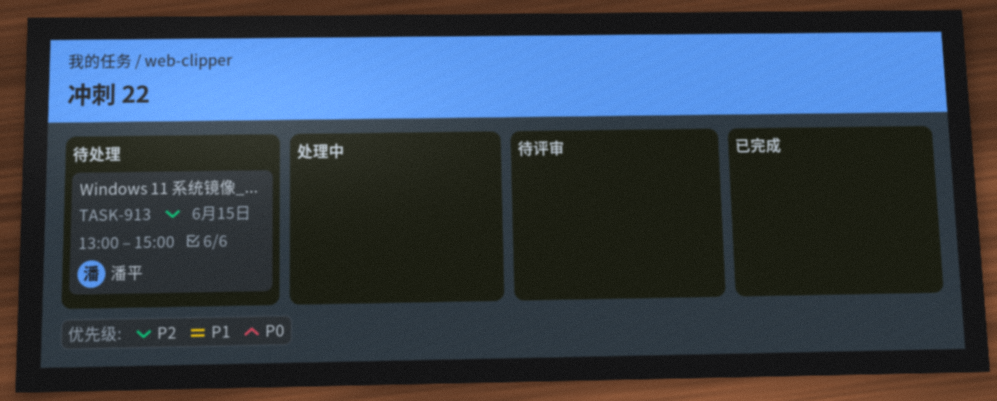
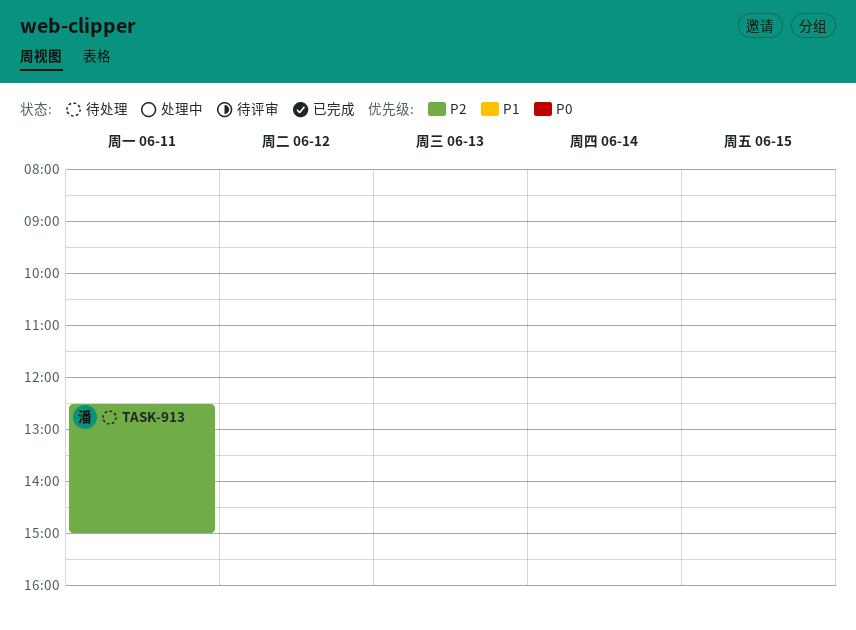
TASK-913, day: Jun 15 -> Jun 11
TASK-913, begins: 13:00 -> 12:30

